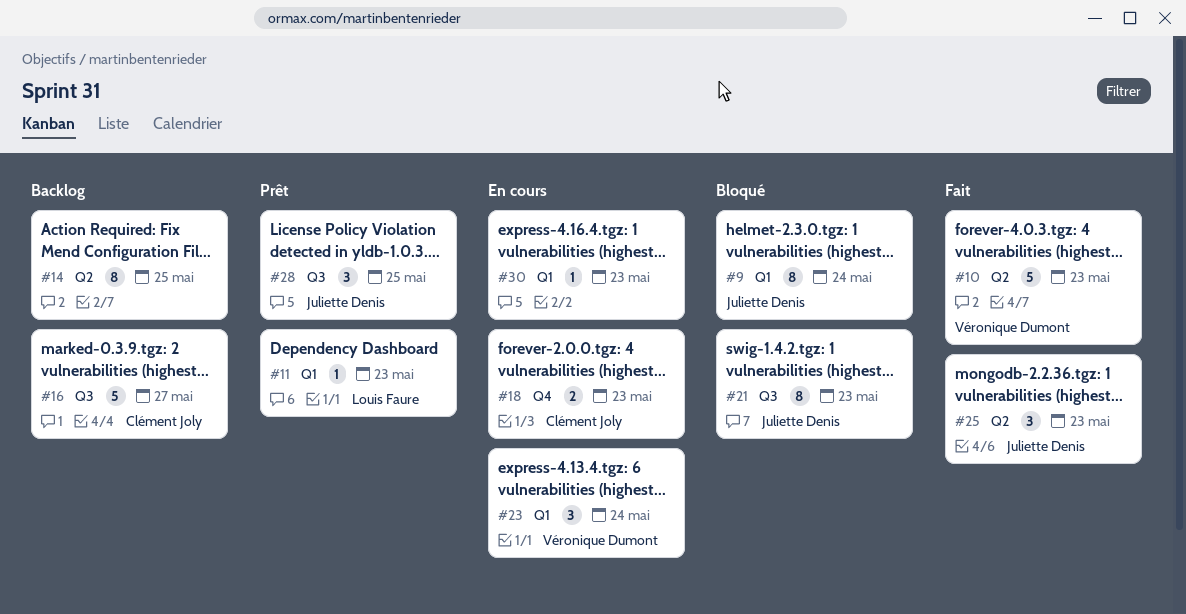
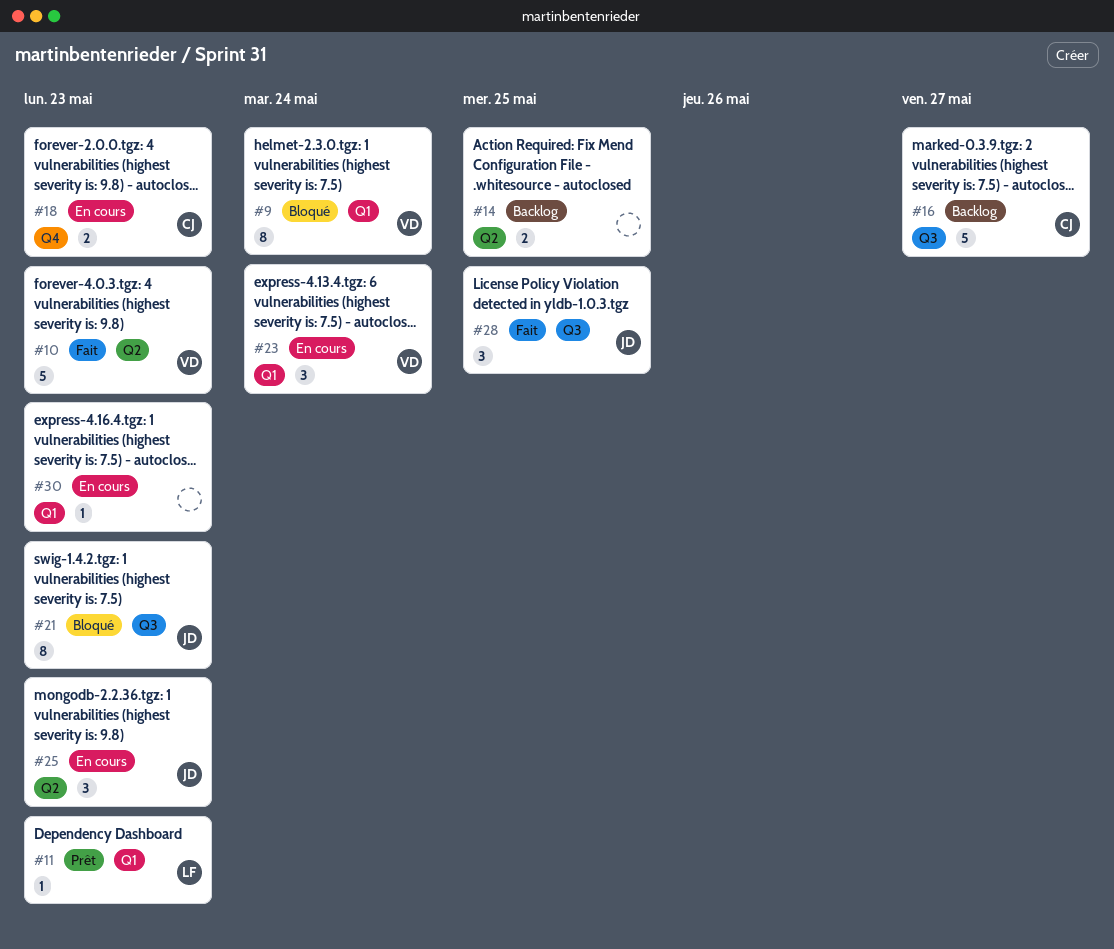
#9, owner: Juliette Denis -> Véronique Dumont
#14, estimate: 8 -> 2
#25, status: Fait -> En cours
#28, status: Prêt -> Fait

